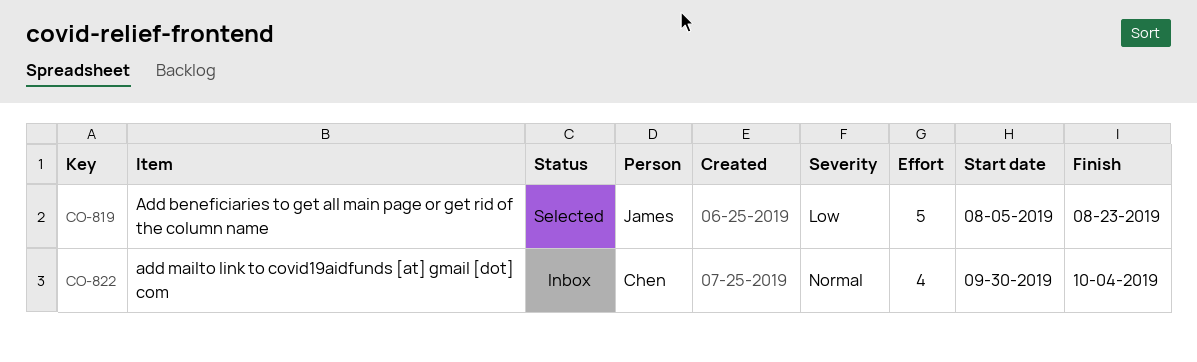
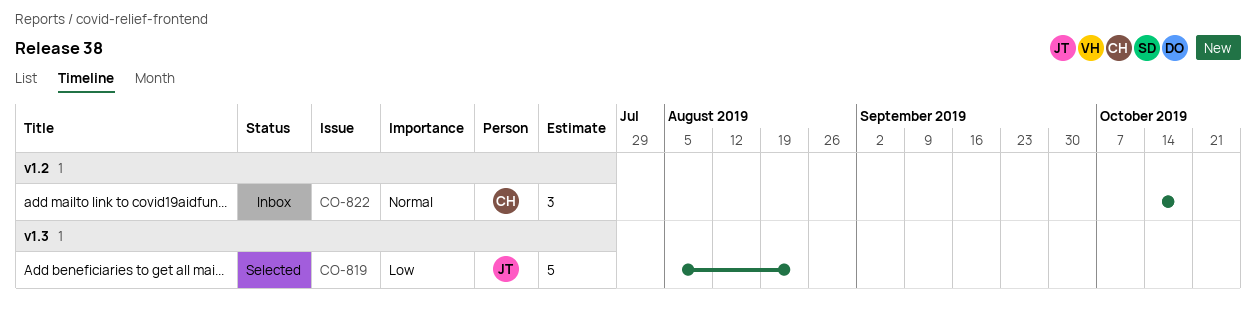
CO-822, estimate: 4 -> 3
CO-822, start: Sep 30 -> Oct 14
CO-822, due: Oct 4 -> Oct 18

